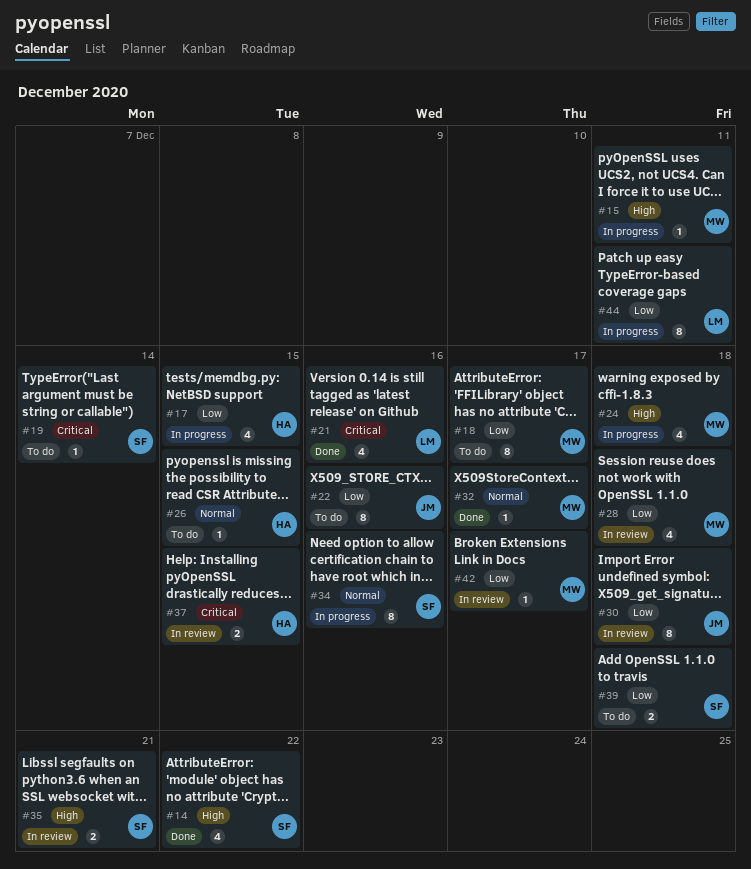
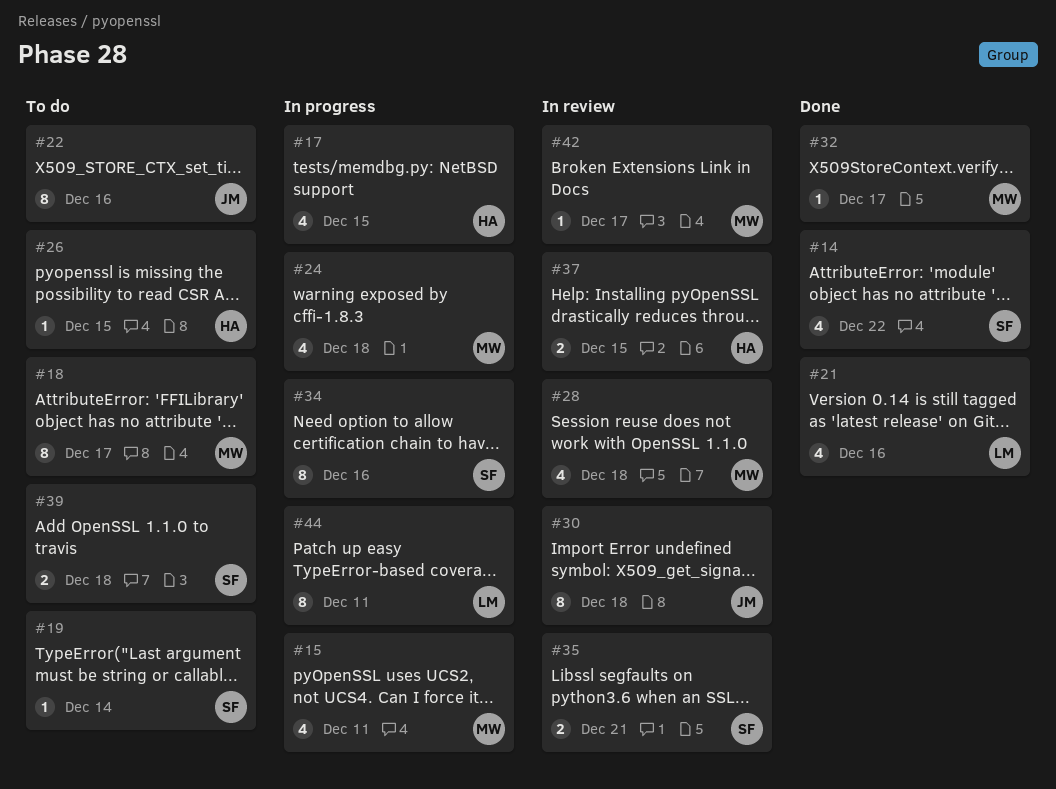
#15, estimate: 1 -> 4

